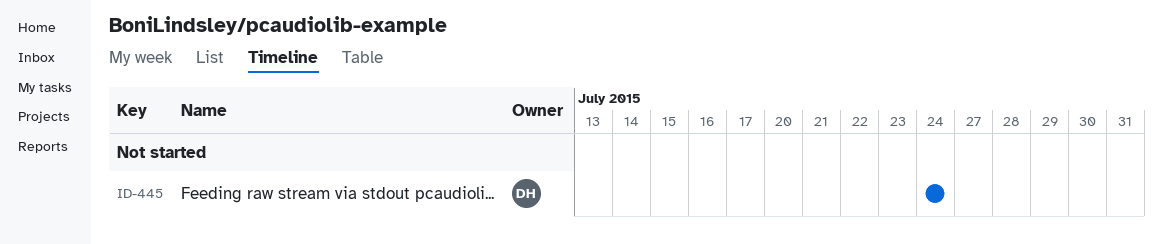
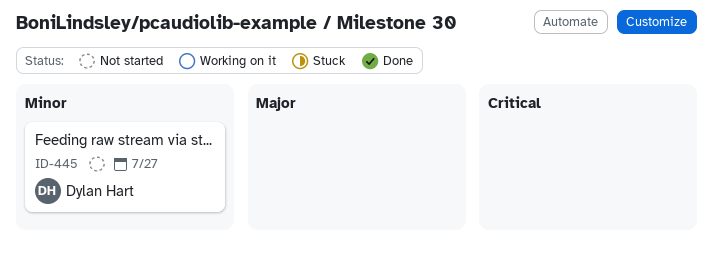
ID-445, due: Jul 24 -> Jul 27

